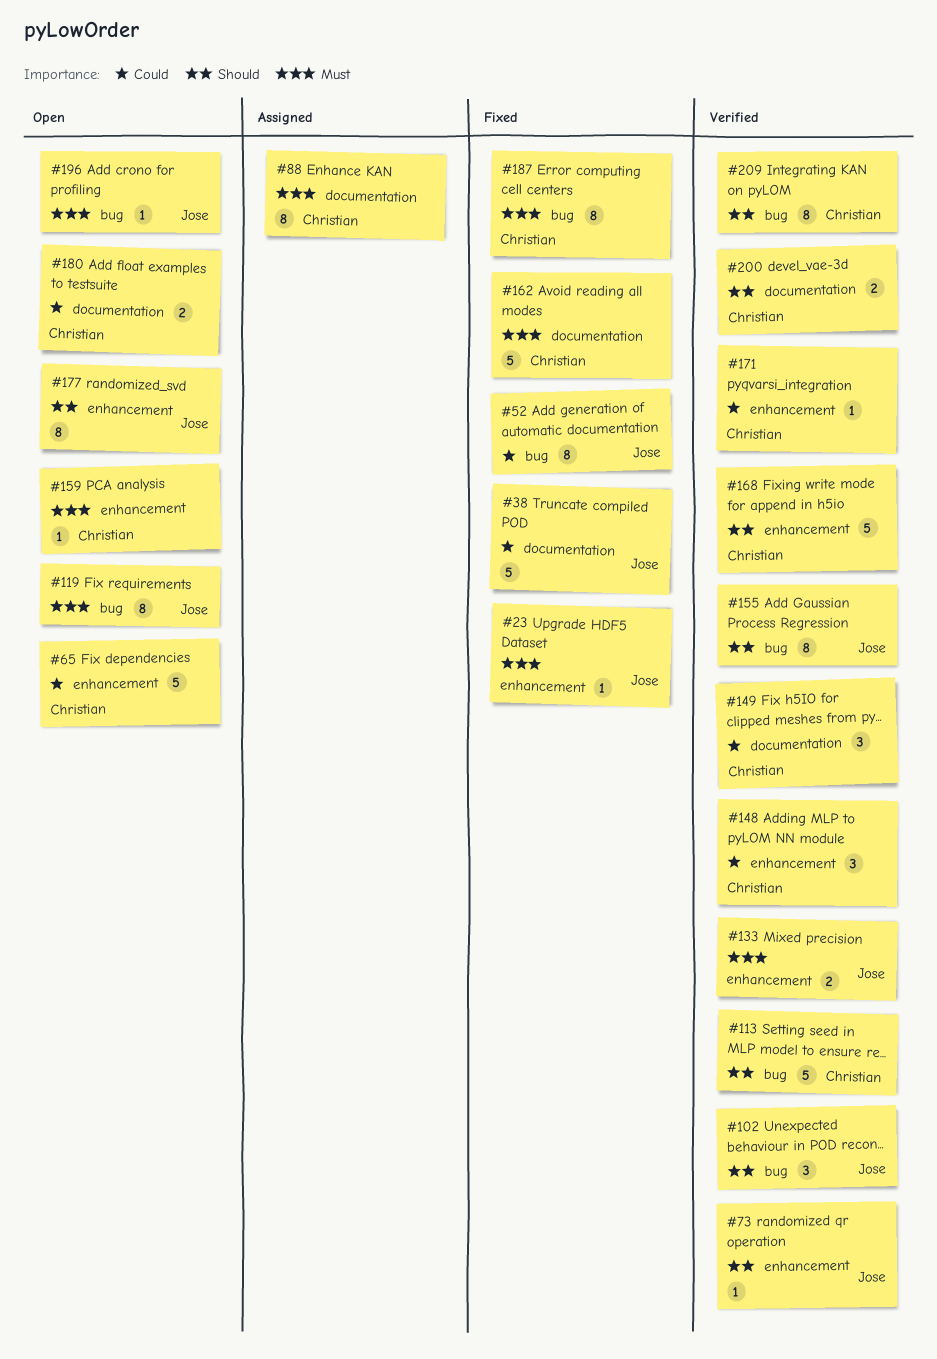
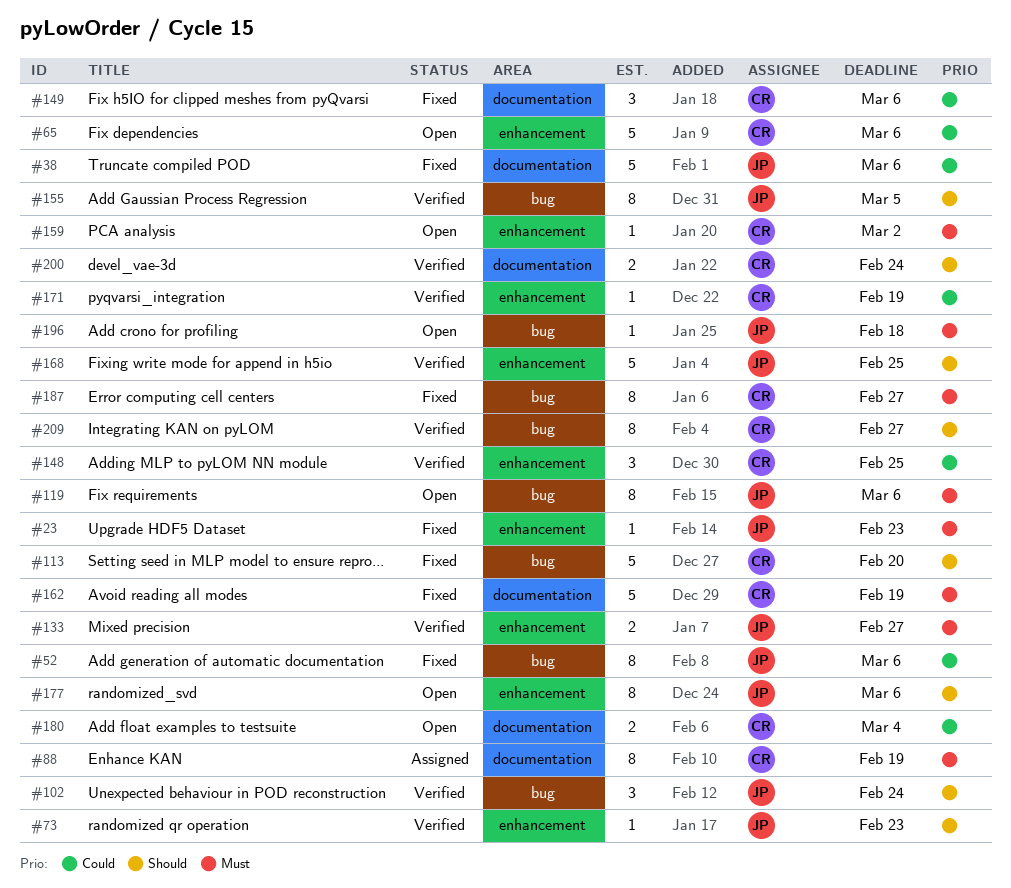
#113, status: Verified -> Fixed
#149, status: Verified -> Fixed
#168, owner: Christian -> Jose

